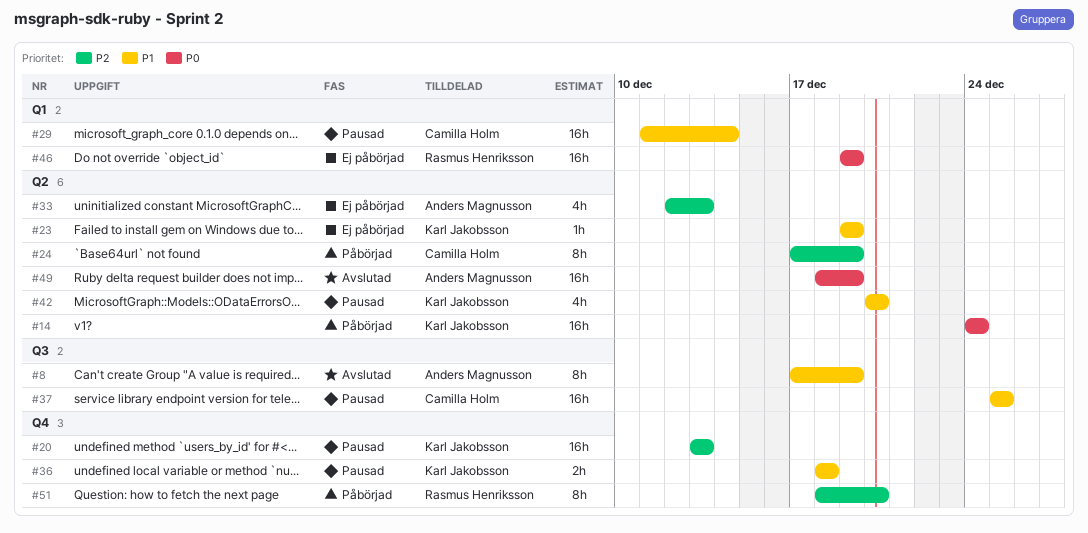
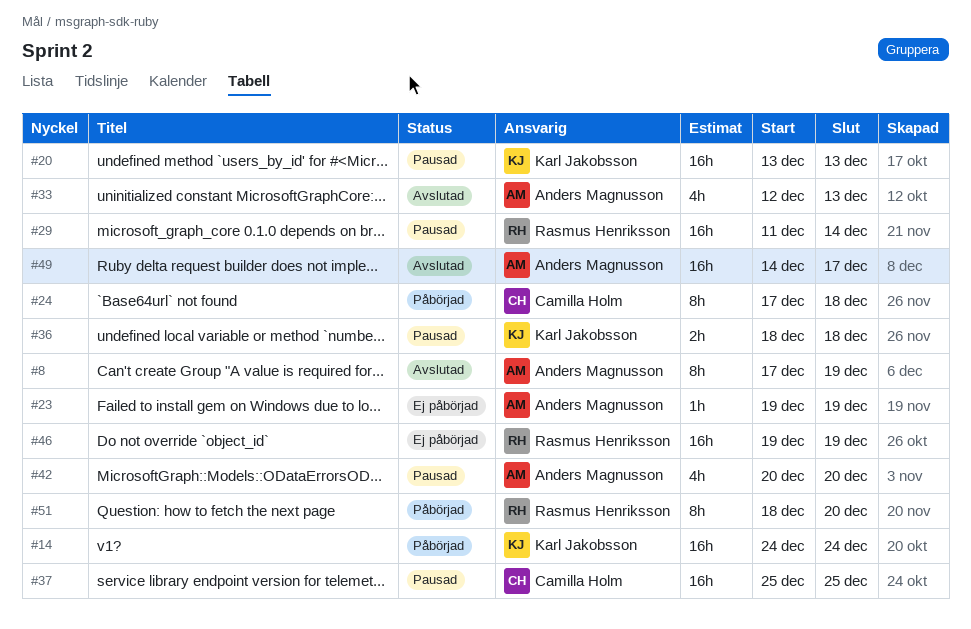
#23, owner: Karl Jakobsson -> Anders Magnusson
#24, due: Dec 19 -> Dec 18
#29, owner: Camilla Holm -> Rasmus Henriksson
#33, status: Ej påbörjad -> Avslutad
#42, owner: Karl Jakobsson -> Anders Magnusson
#49, start: Dec 18 -> Dec 14
#49, due: Dec 19 -> Dec 17

